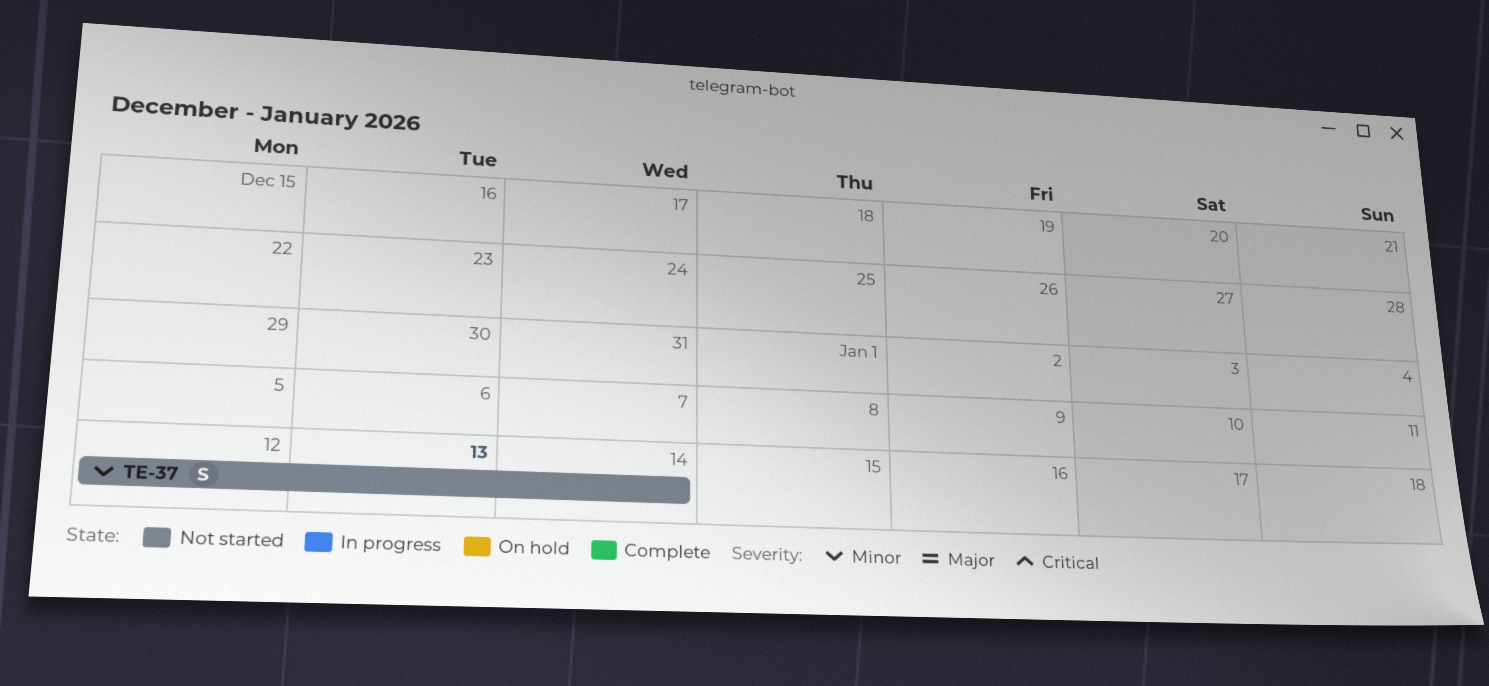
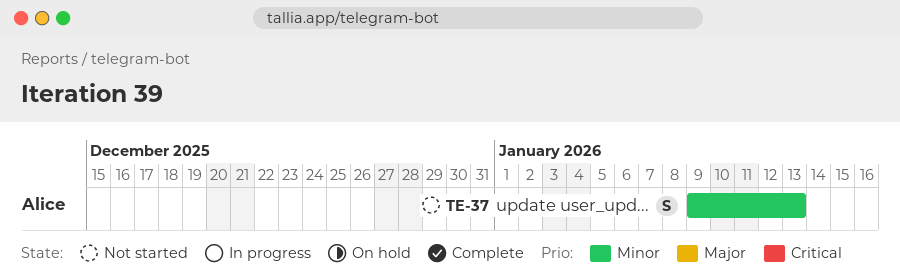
TE-37, start: Jan 12 -> Jan 9
TE-37, due: Jan 14 -> Jan 13

